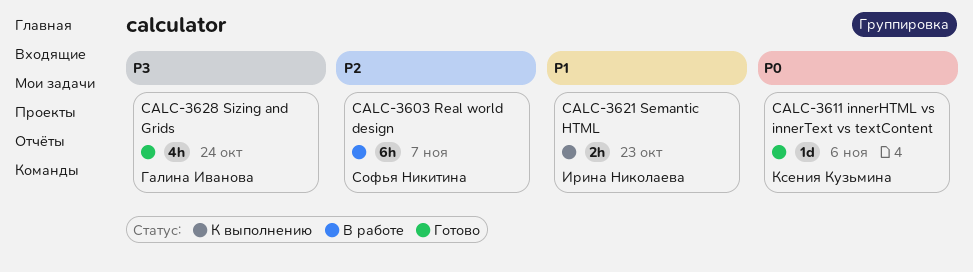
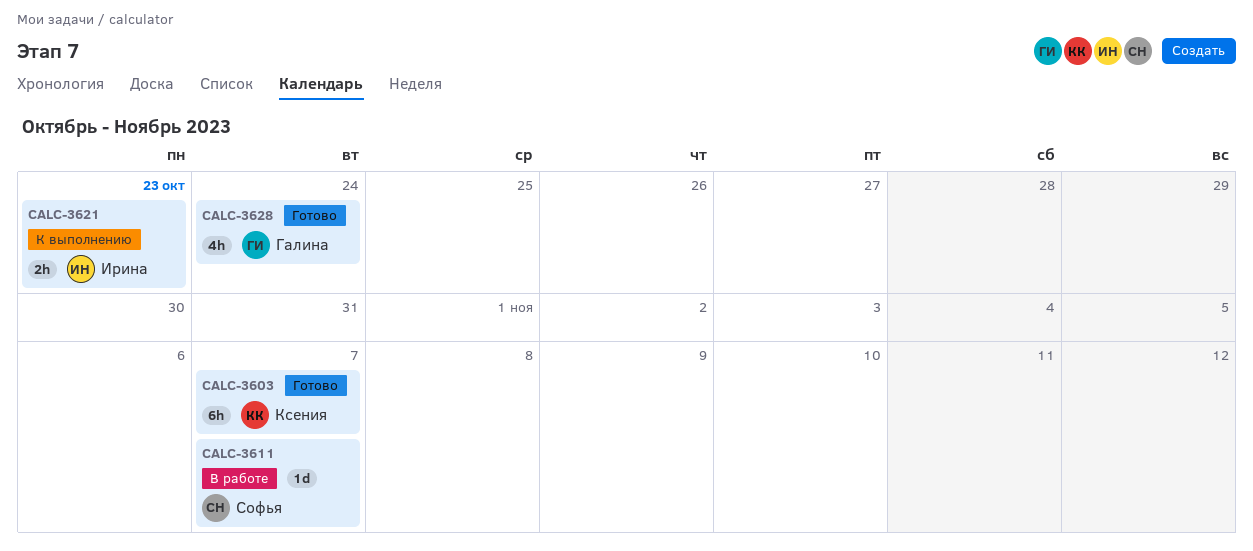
CALC-3603, status: В работе -> Готово
CALC-3603, owner: Софья Никитина -> Ксения Кузьмина
CALC-3611, status: Готово -> В работе
CALC-3611, owner: Ксения Кузьмина -> Софья Никитина
CALC-3611, due: Nov 6 -> Nov 7

